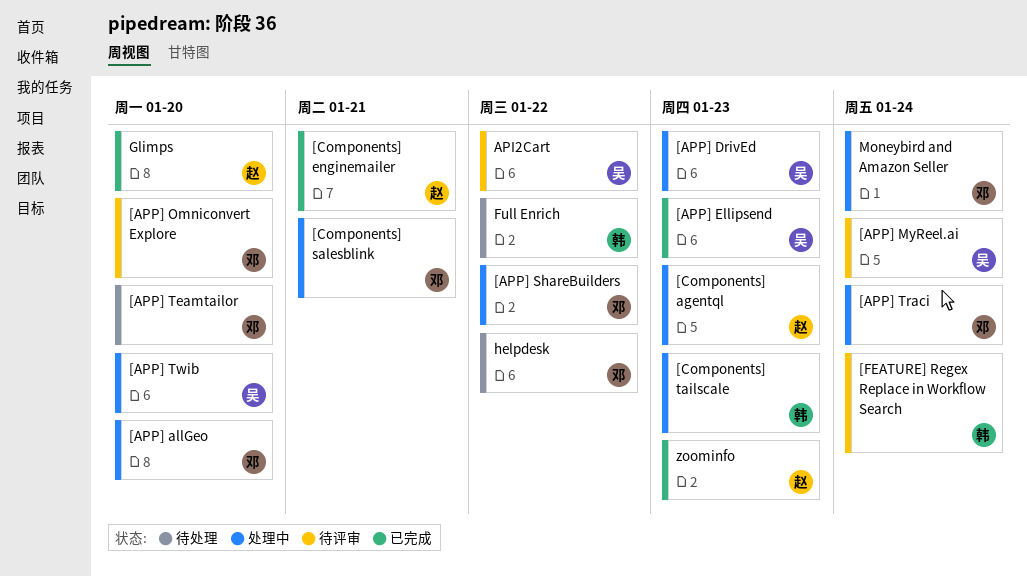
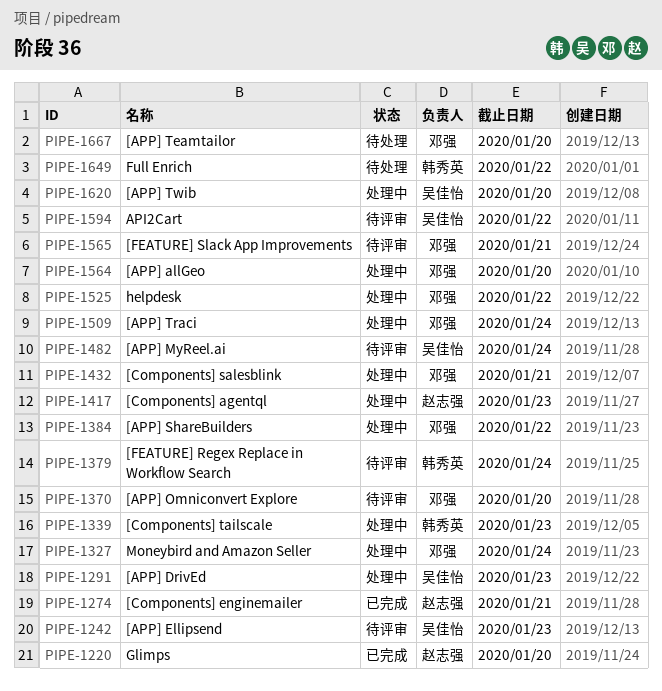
[APP] Ellipsend, status: 已完成 -> 待评审
[FEATURE] Slack App Improvements: none -> present
helpdesk, status: 待处理 -> 处理中
zoominfo: present -> none

